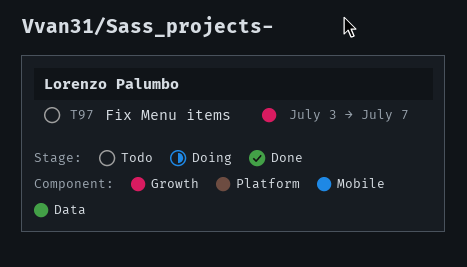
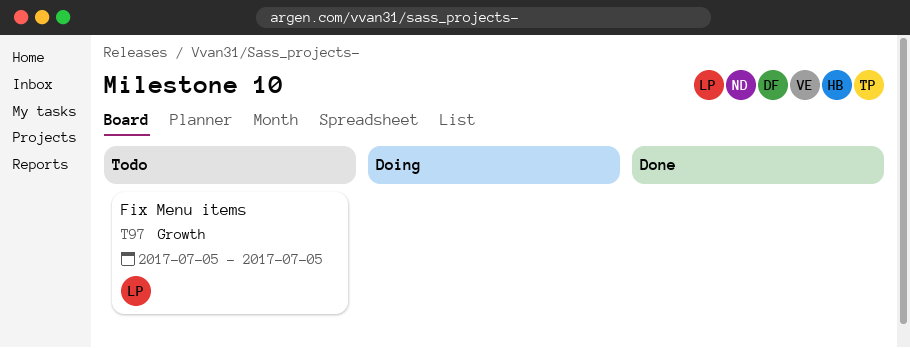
T97, start: Jul 3 -> Jul 5
T97, due: Jul 7 -> Jul 5

